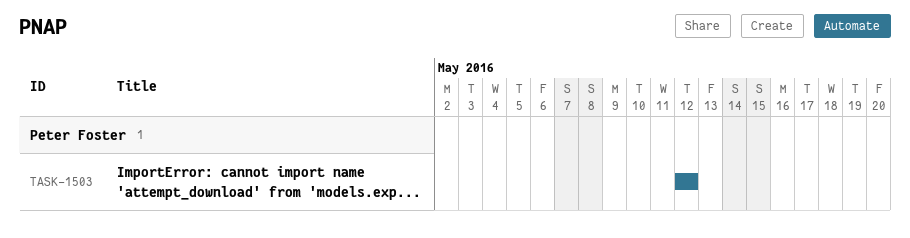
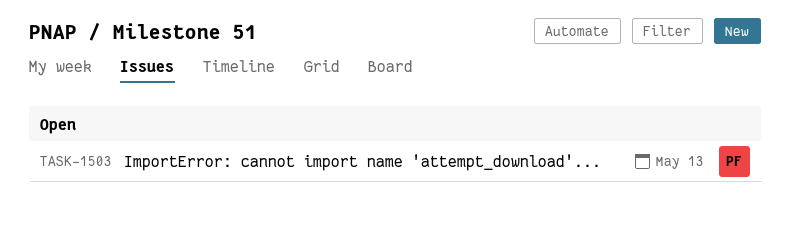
TASK-1503, due: May 12 -> May 13

